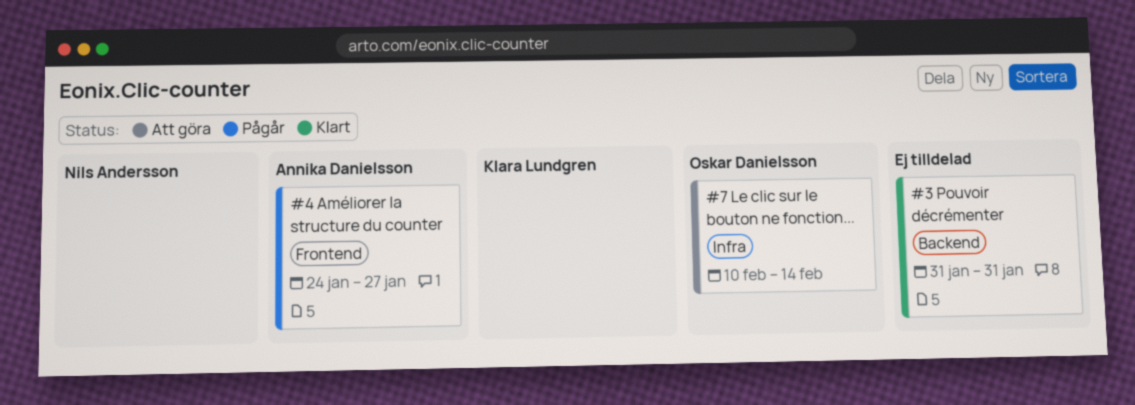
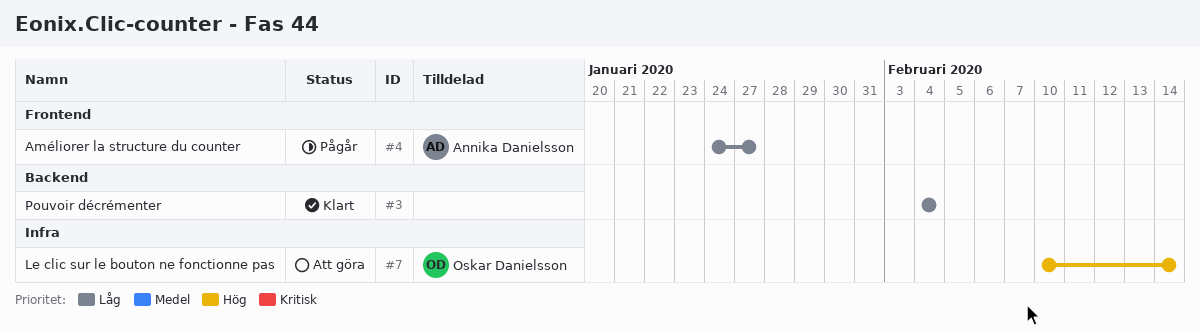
#3, start: Jan 31 -> Feb 4
#3, due: Jan 31 -> Feb 4

